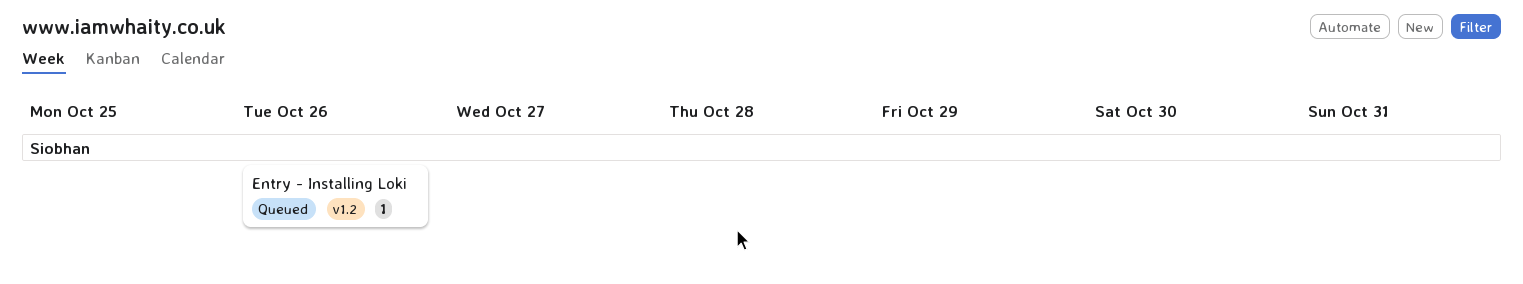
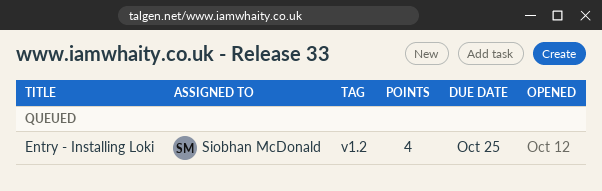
Entry - Installing Loki, estimate: 1 -> 4
Entry - Installing Loki, due: Oct 26 -> Oct 25

